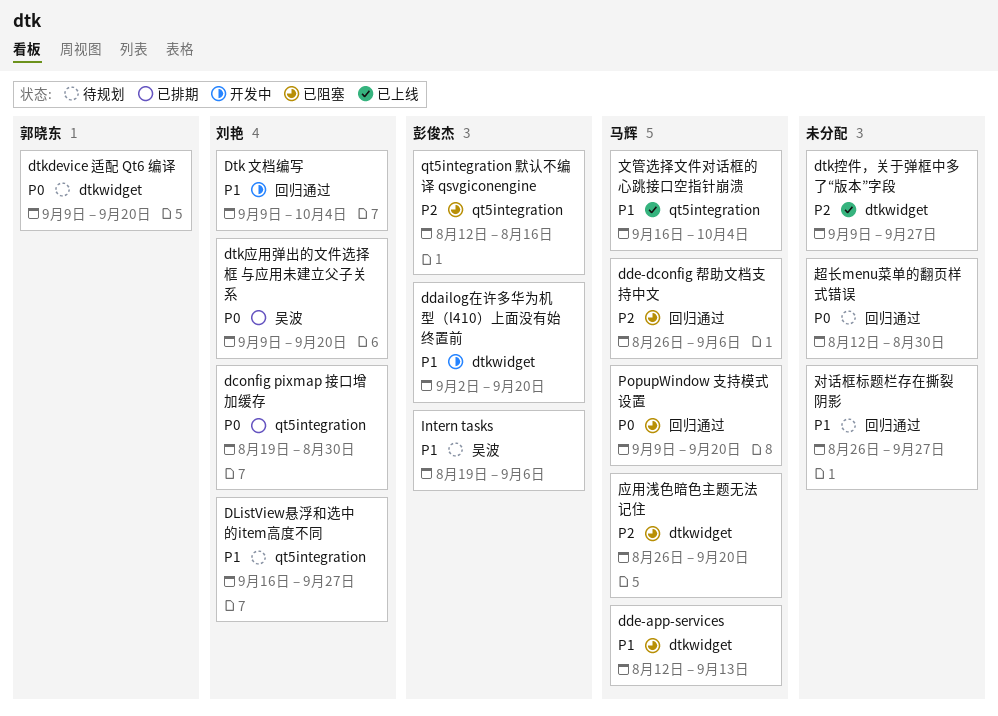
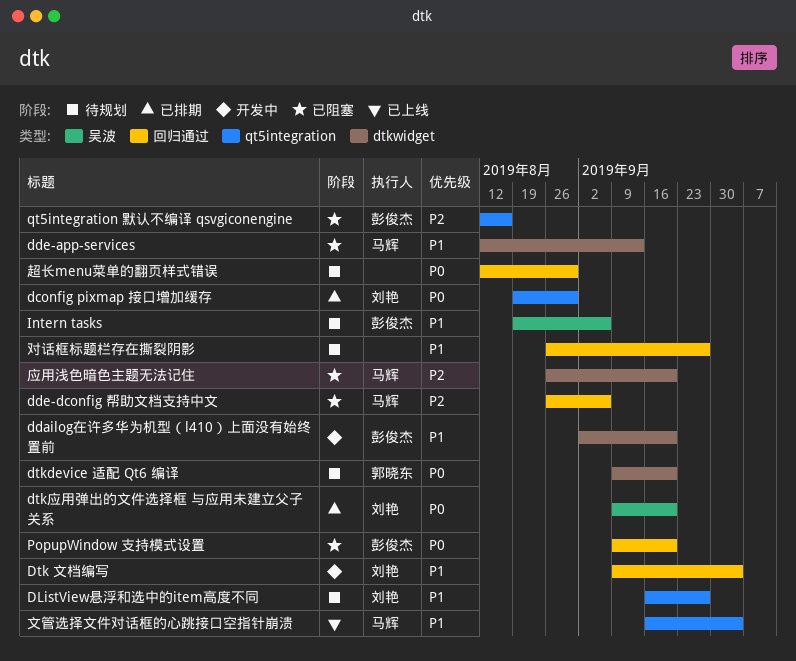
dtk控件，关于弹框中多了“版本”字段: present -> none
PopupWindow 支持模式设置, owner: 马辉 -> 彭俊杰

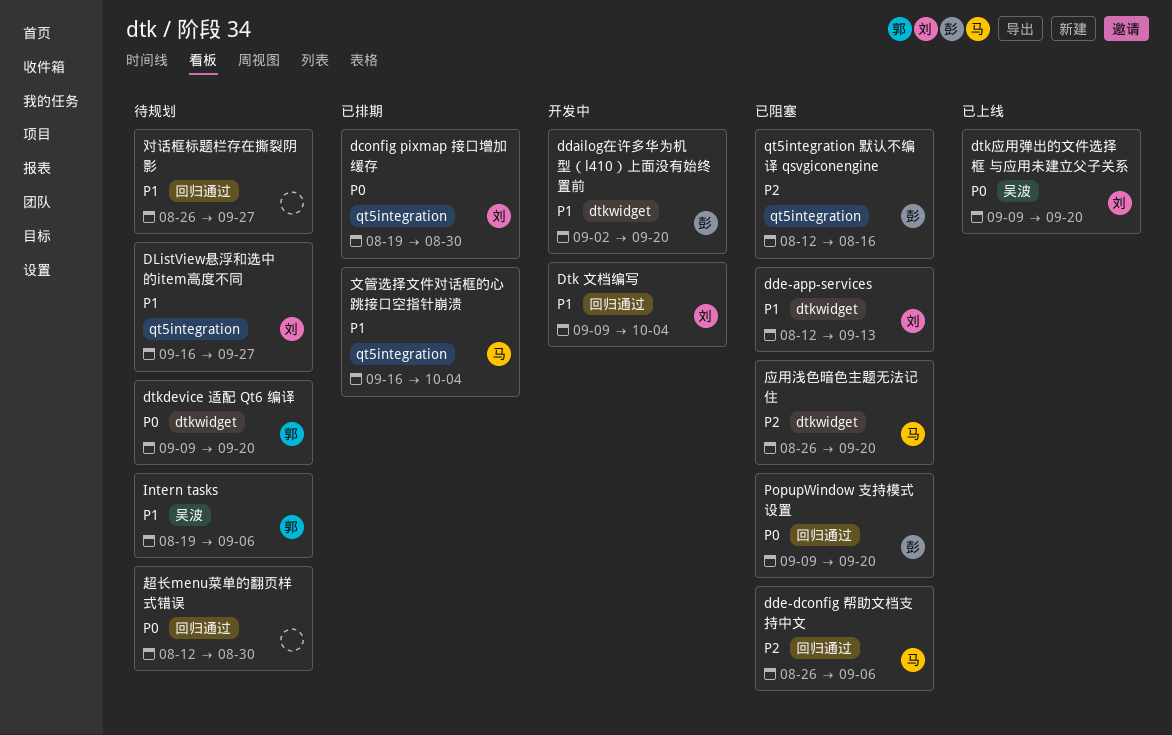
dde-app-services, owner: 马辉 -> 刘艳
dtk应用弹出的文件选择框 与应用未建立父子关系, status: 已排期 -> 已上线
Intern tasks, owner: 彭俊杰 -> 郭晓东
文管选择文件对话框的心跳接口空指针崩溃, status: 已上线 -> 已排期

